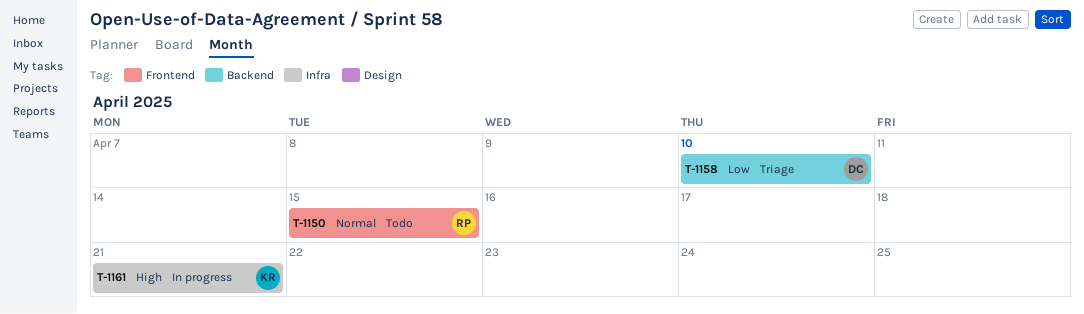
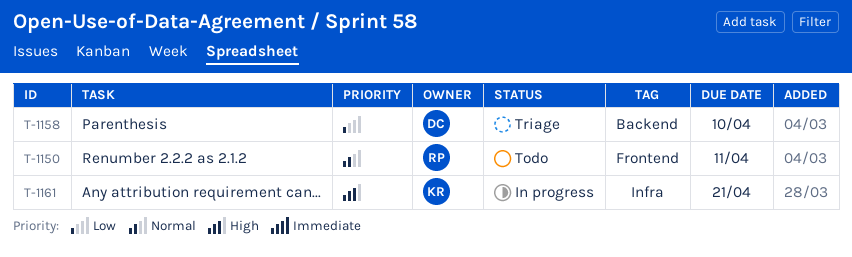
T-1150, due: Apr 15 -> Apr 11

